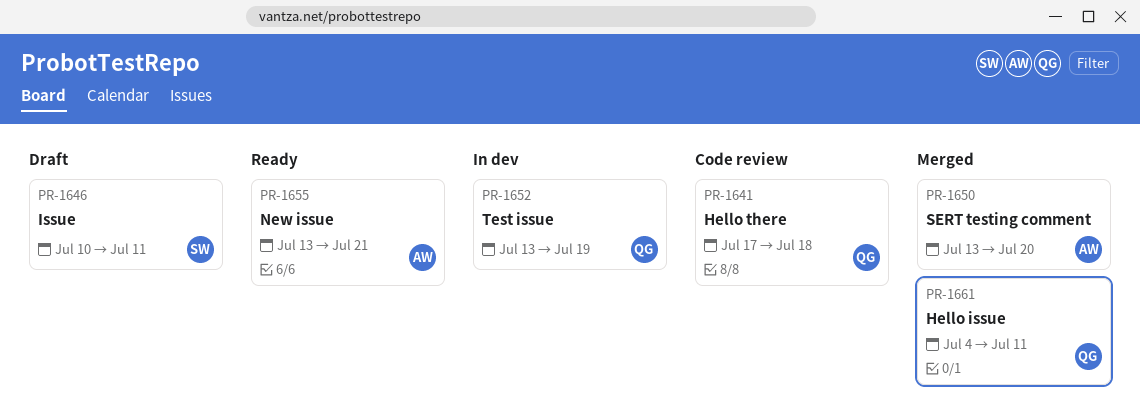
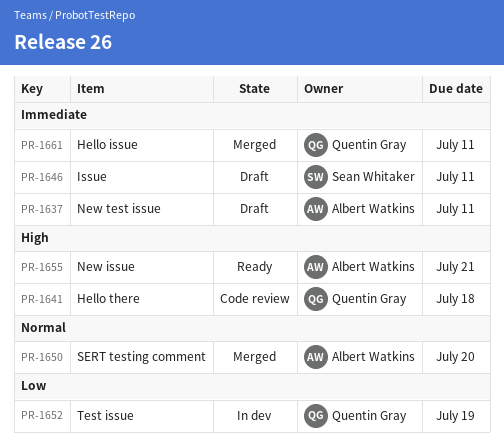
PR-1637: none -> present

